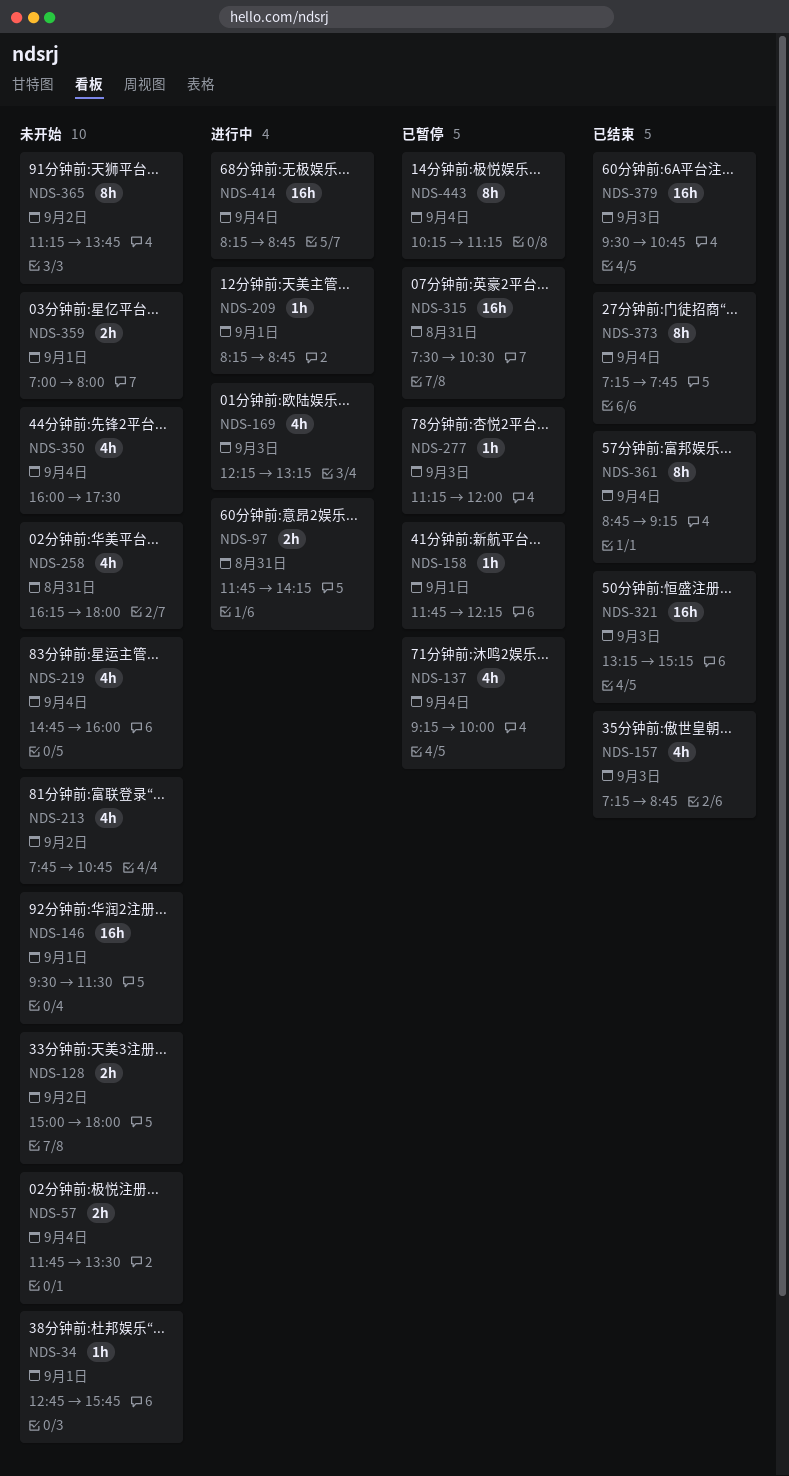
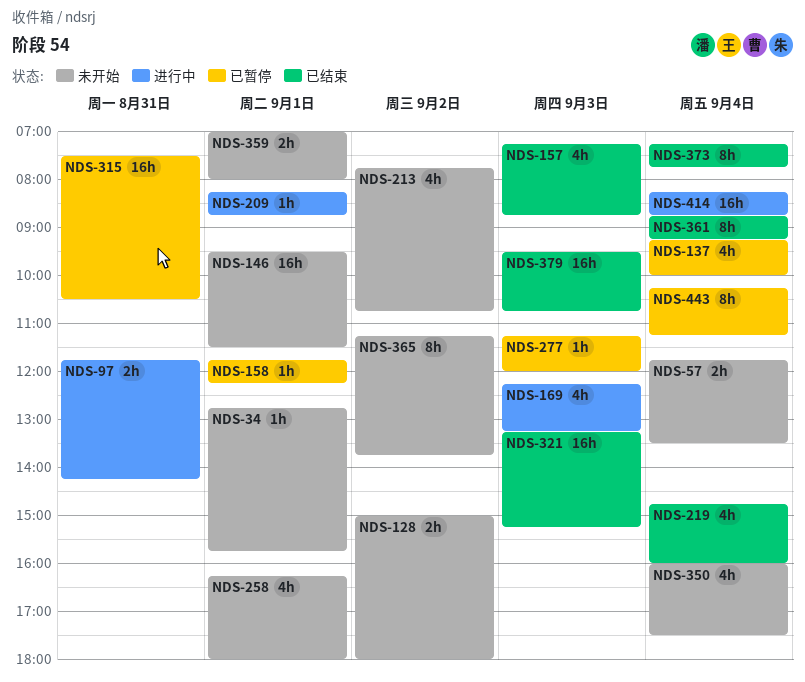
NDS-219, status: 未开始 -> 已结束
NDS-258, day: Aug 31 -> Sep 1

